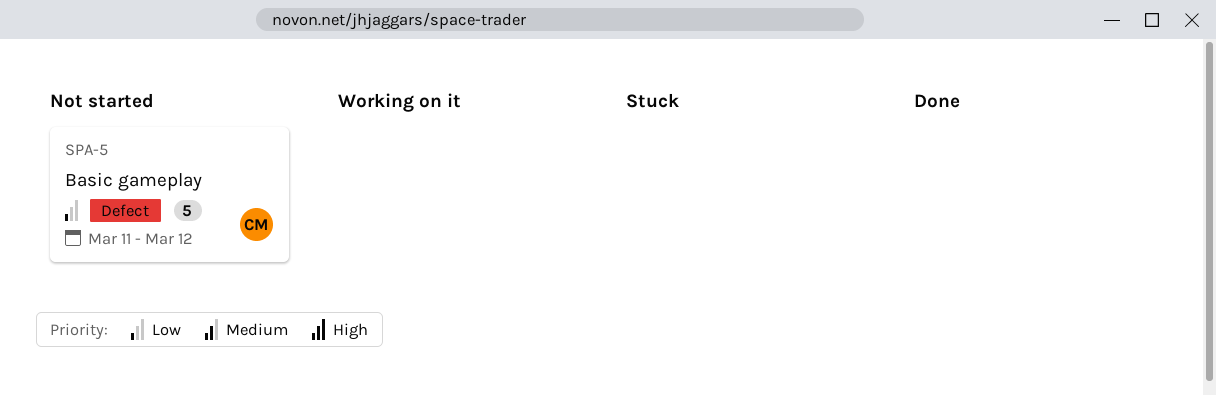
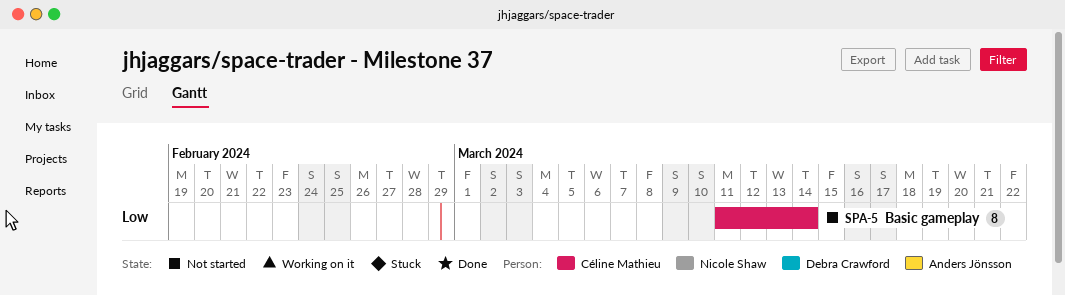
SPA-5, estimate: 5 -> 8
SPA-5, due: Mar 12 -> Mar 14

